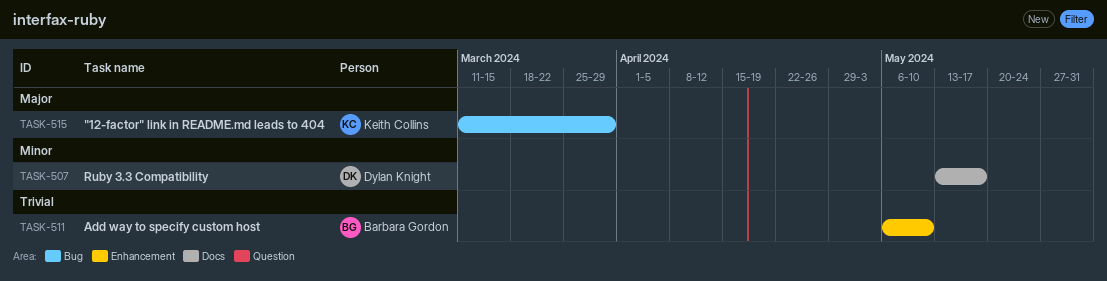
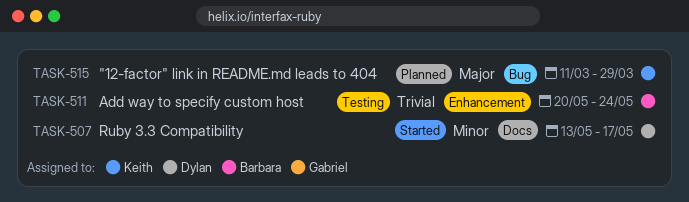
TASK-511, start: May 6 -> May 20
TASK-511, due: May 10 -> May 24

